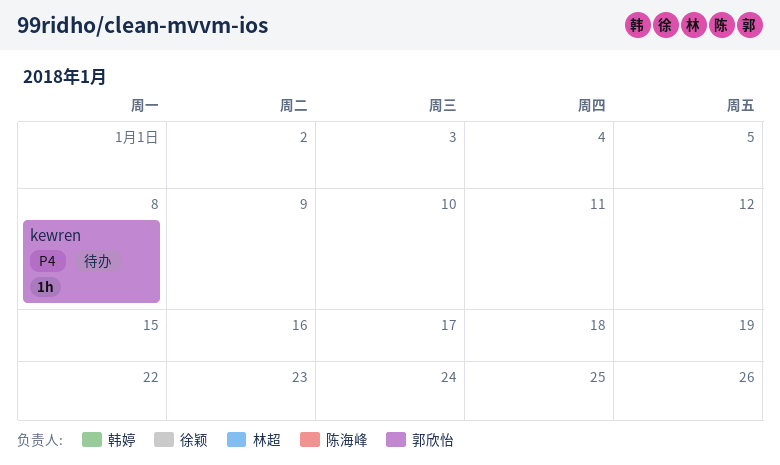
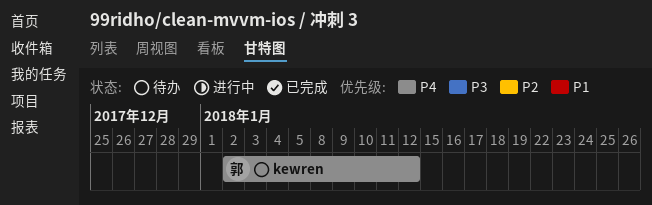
kewren, due: Jan 8 -> Jan 12

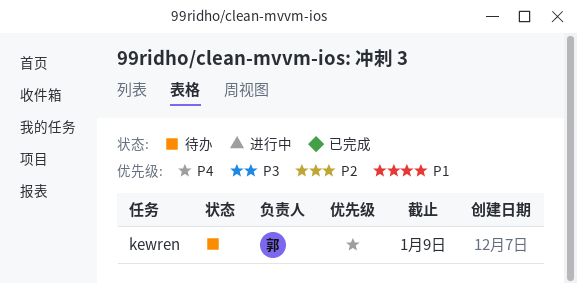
kewren, due: Jan 12 -> Jan 9

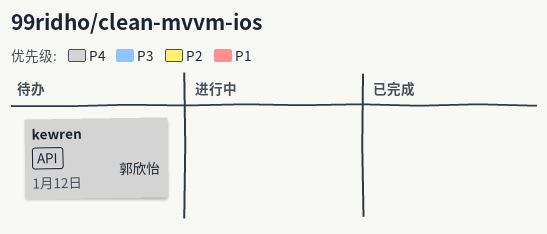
kewren, due: Jan 9 -> Jan 12

